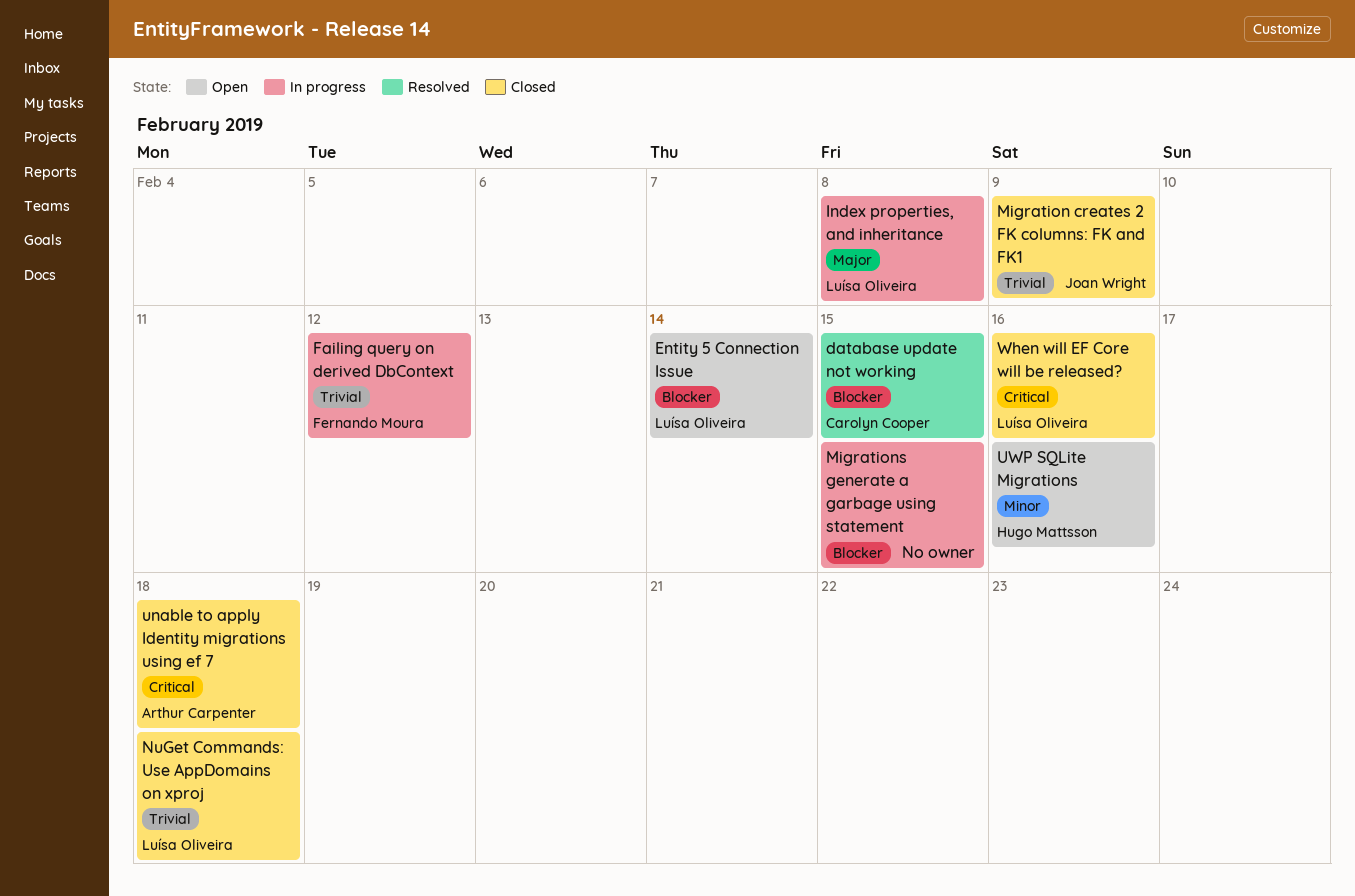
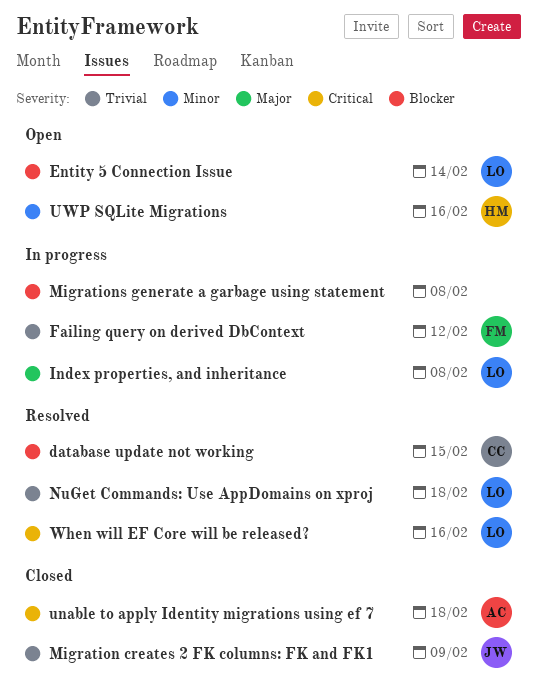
Migrations generate a garbage using statement, due: Feb 15 -> Feb 8
NuGet Commands: Use AppDomains on xproj, status: Closed -> Resolved
When will EF Core will be released?, status: Closed -> Resolved

